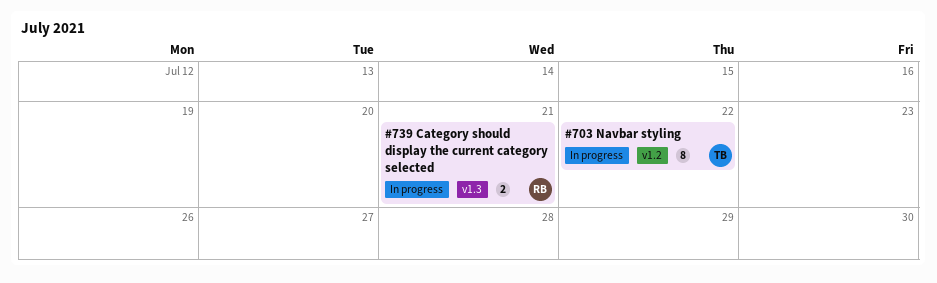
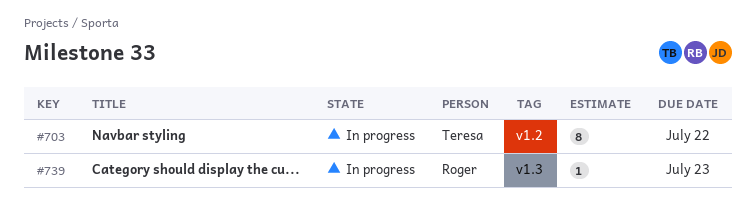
#739, estimate: 2 -> 1
#739, due: Jul 21 -> Jul 23

